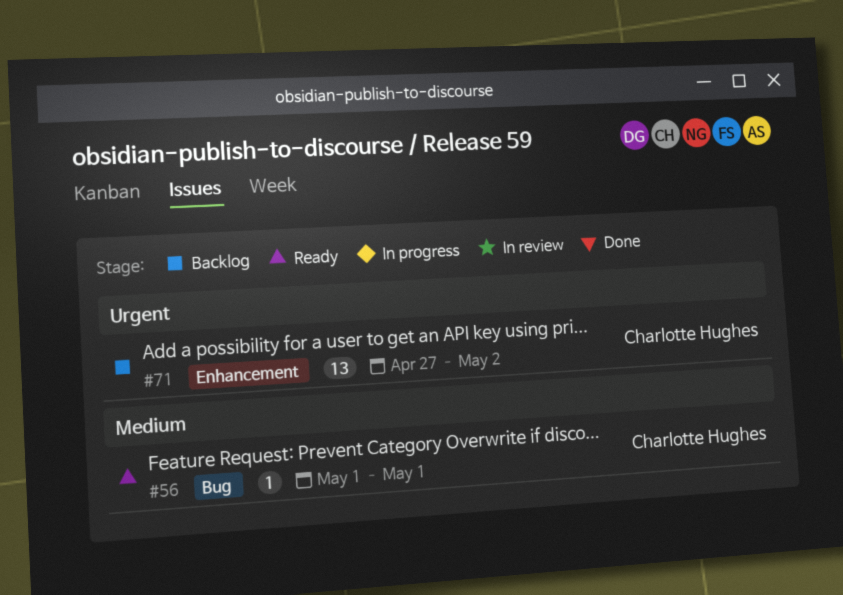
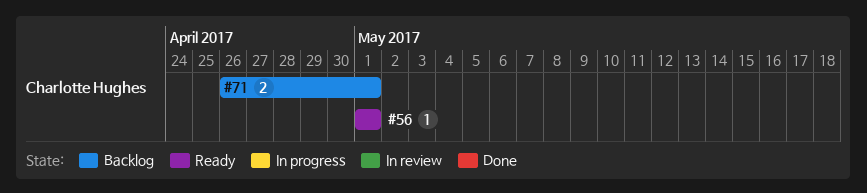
#71, estimate: 13 -> 2
#71, start: Apr 27 -> Apr 26
#71, due: May 2 -> May 1

